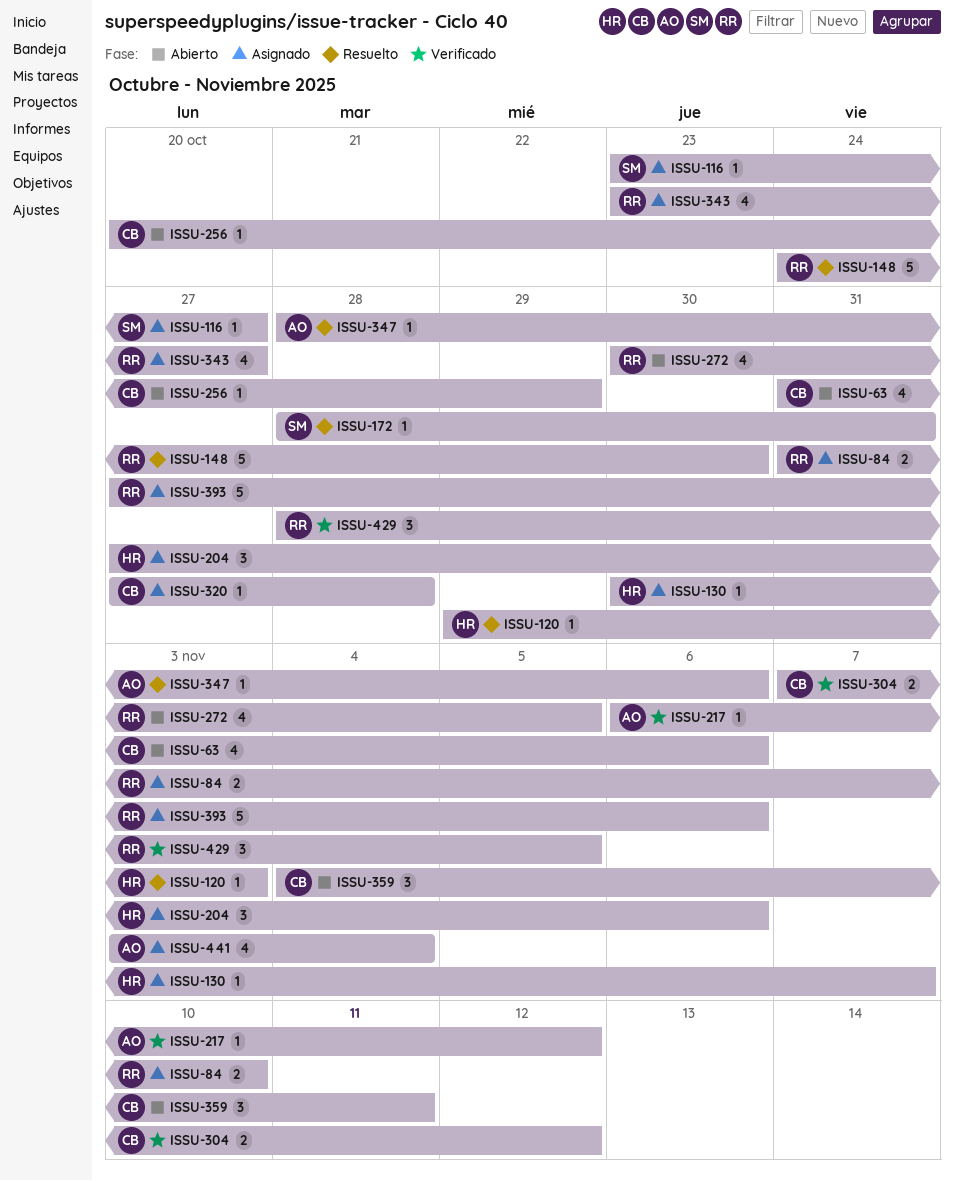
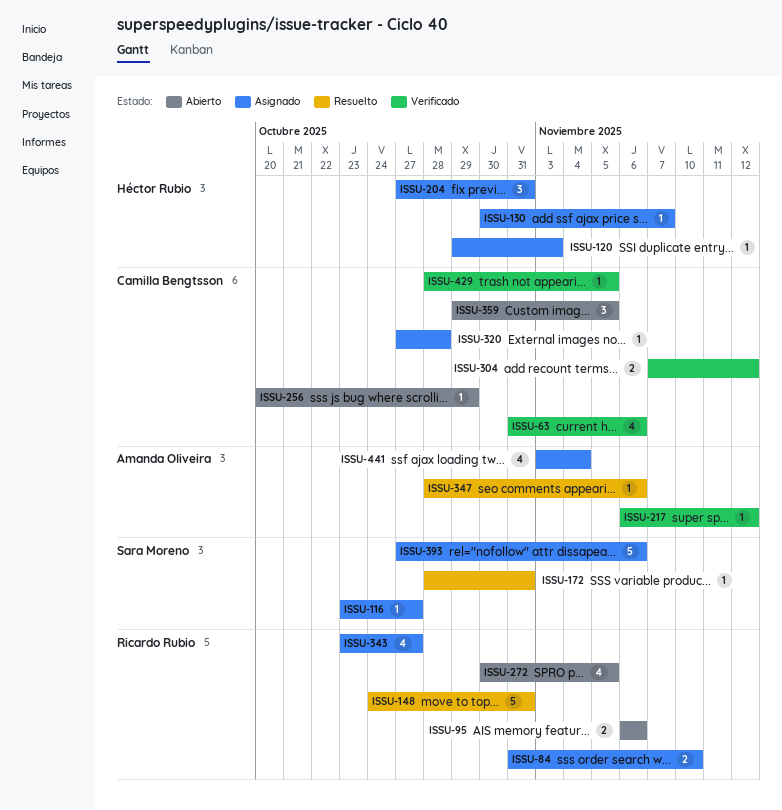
ISSU-63, status: Abierto -> Verificado
ISSU-95: none -> present
ISSU-120, status: Resuelto -> Asignado
ISSU-148, due: Oct 30 -> Oct 31
ISSU-204, due: Nov 6 -> Oct 31
ISSU-359, start: Nov 4 -> Oct 29
ISSU-359, due: Nov 11 -> Nov 5
ISSU-393, owner: Ricardo Rubio -> Sara Moreno
ISSU-429, owner: Ricardo Rubio -> Camilla Bengtsson
ISSU-429, estimate: 3 -> 1

